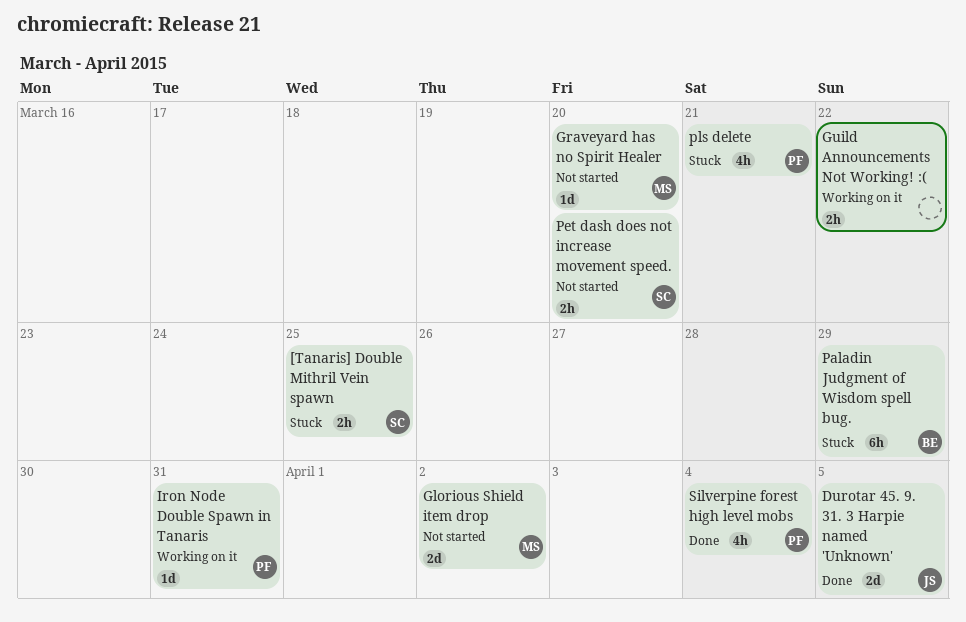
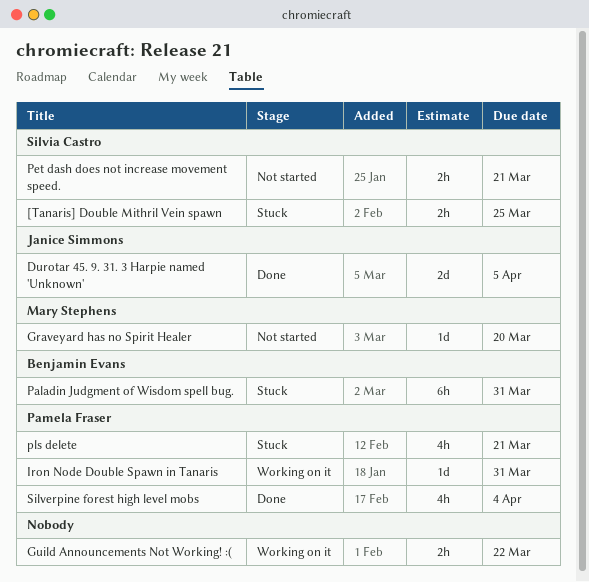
Glorious Shield item drop: present -> none
Paladin Judgment of Wisdom spell bug., due: Mar 29 -> Mar 31
Pet dash does not increase movement speed., due: Mar 20 -> Mar 21

